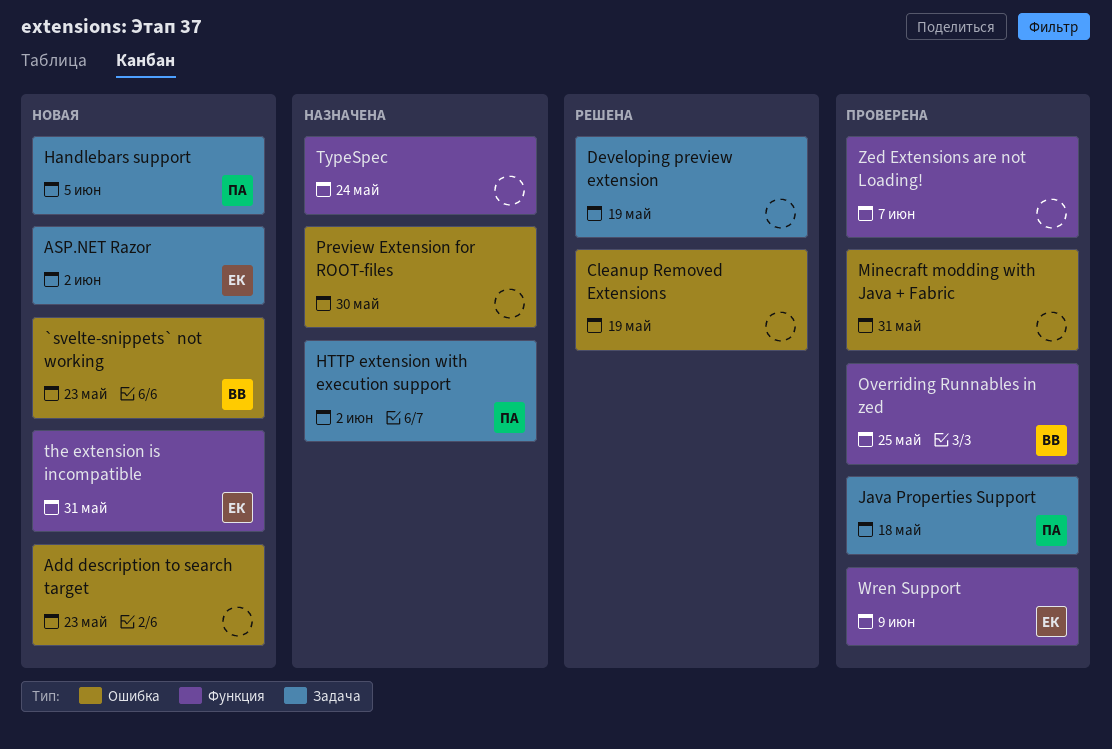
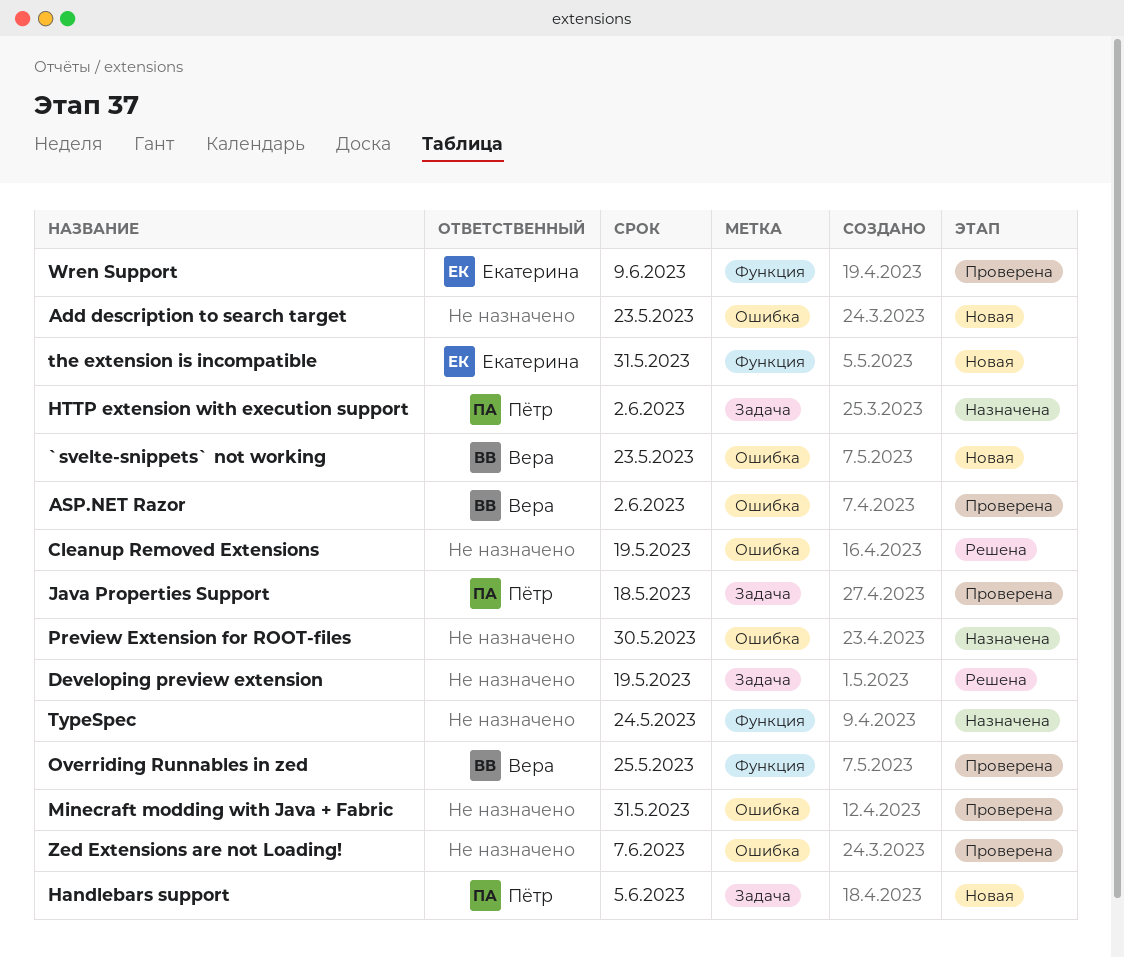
ASP.NET Razor, status: Новая -> Проверена
ASP.NET Razor, owner: Екатерина -> Вера
ASP.NET Razor, label: Задача -> Ошибка
Zed Extensions are not Loading!, label: Функция -> Ошибка

